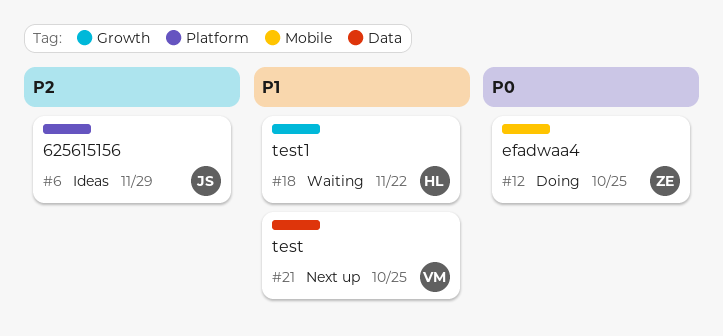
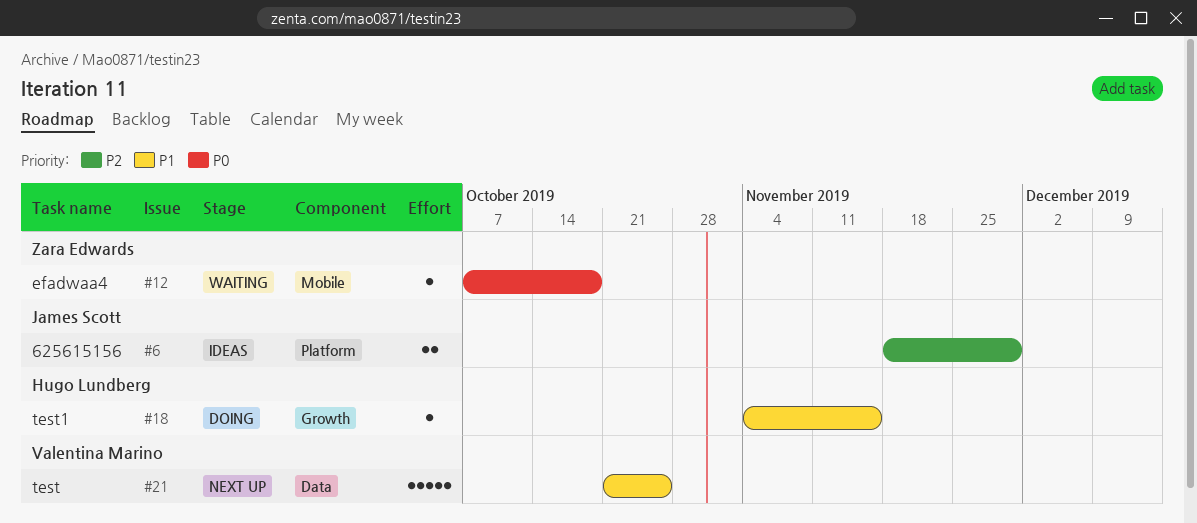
#12, status: Doing -> Waiting
#12, due: Oct 25 -> Oct 18
#18, status: Waiting -> Doing
#18, due: Nov 22 -> Nov 15

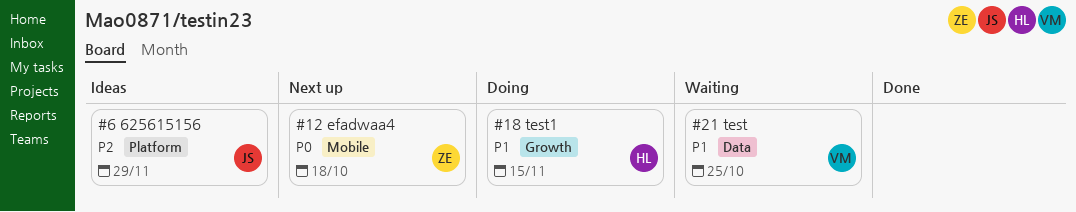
#12, status: Waiting -> Next up
#21, status: Next up -> Waiting

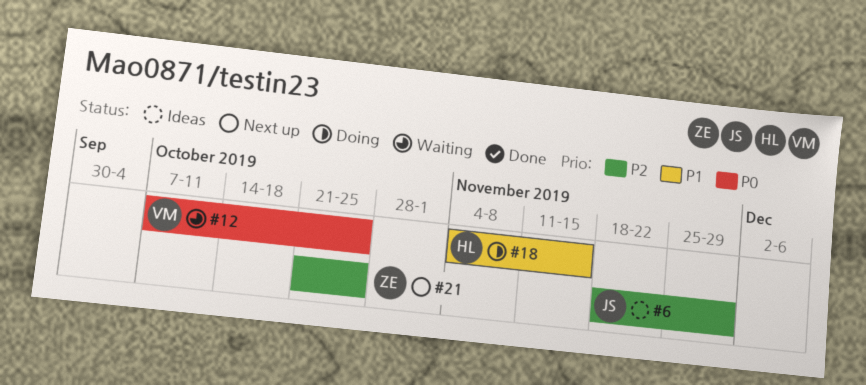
#12, status: Next up -> Waiting
#12, owner: ZE -> VM
#12, due: Oct 18 -> Oct 25
#21, status: Waiting -> Next up
#21, owner: VM -> ZE
#21, priority: P1 -> P2

